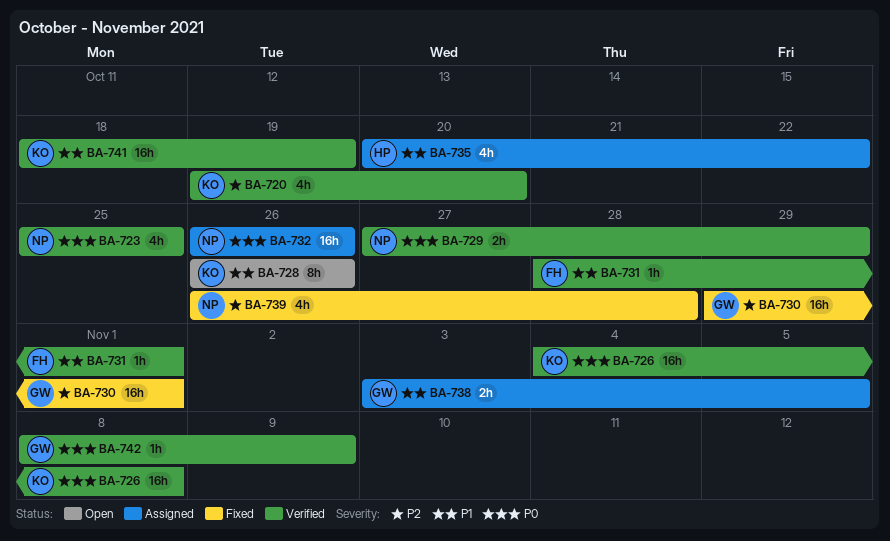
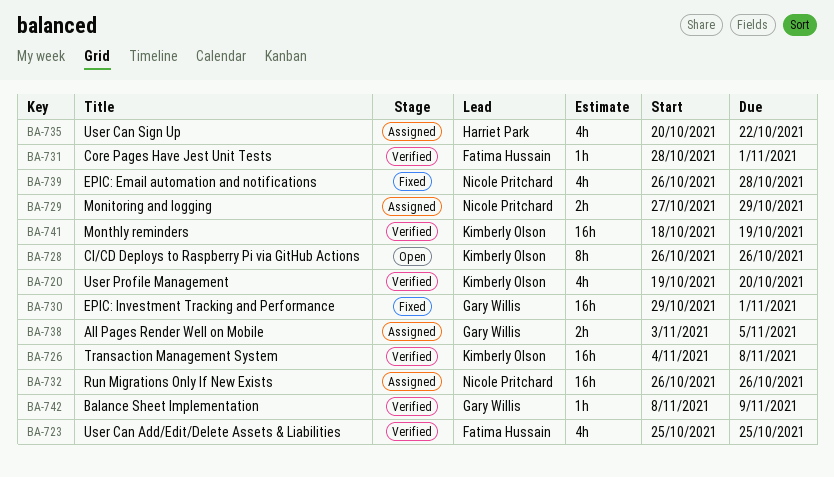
BA-723, owner: Nicole Pritchard -> Fatima Hussain
BA-729, status: Verified -> Assigned

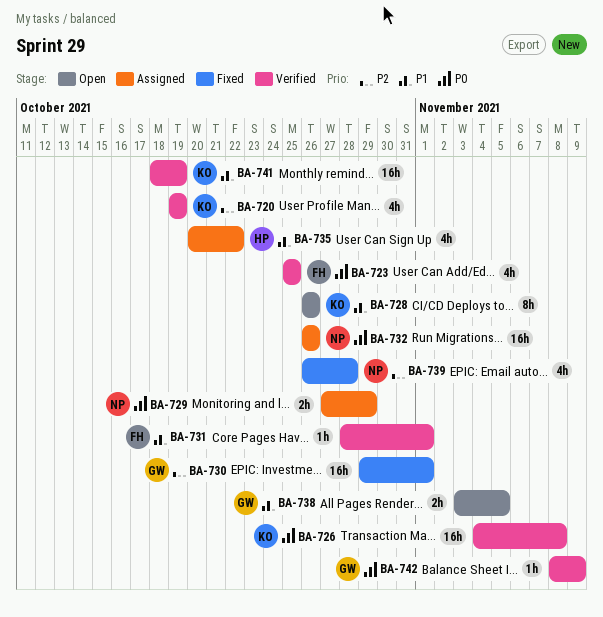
BA-720, due: Oct 20 -> Oct 19
BA-738, status: Assigned -> Open

